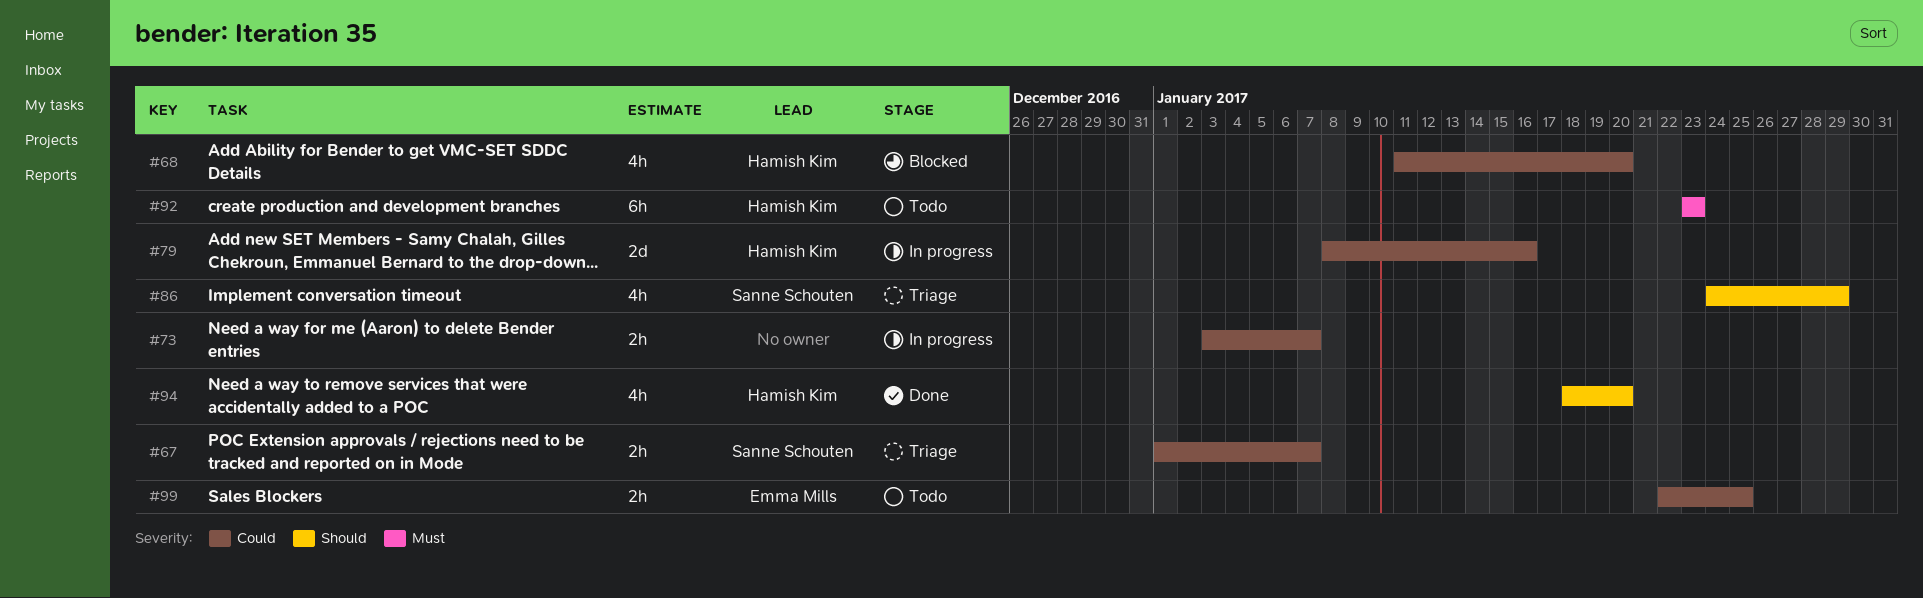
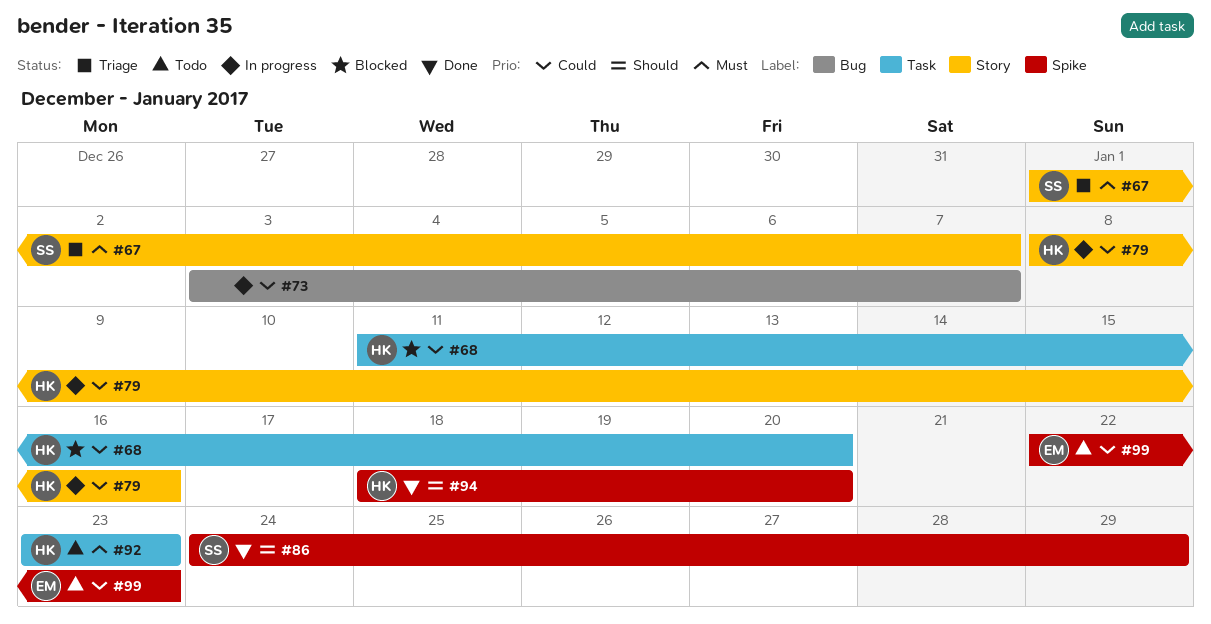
#67, priority: Could -> Must
#86, status: Triage -> Done
#99, due: Jan 25 -> Jan 23

